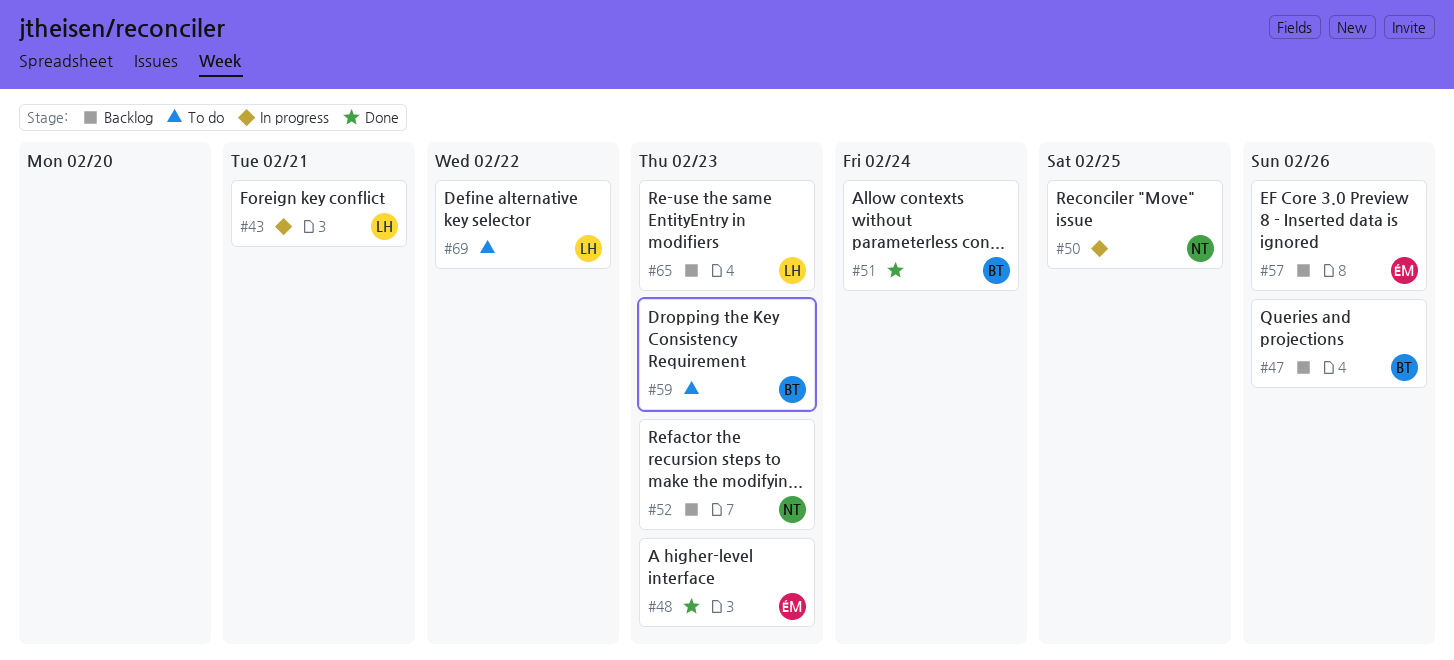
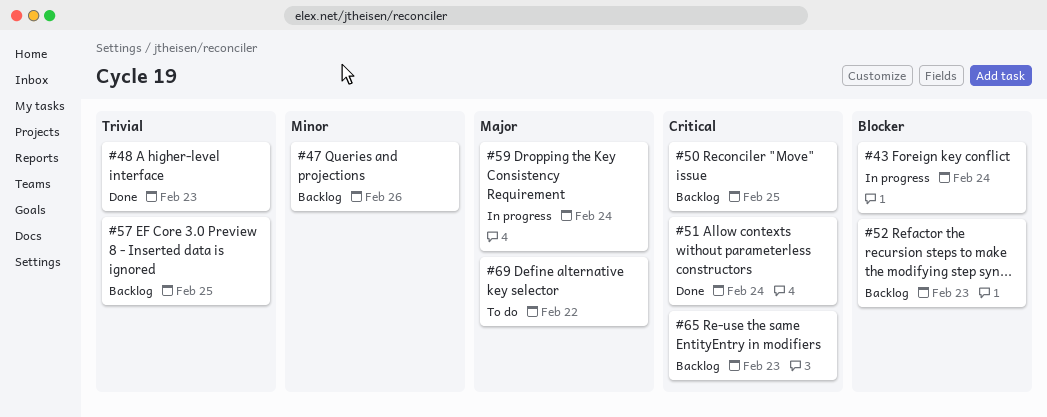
#43, due: Feb 21 -> Feb 24
#50, status: In progress -> Backlog
#57, due: Feb 26 -> Feb 25
#59, status: To do -> In progress
#59, due: Feb 23 -> Feb 24

